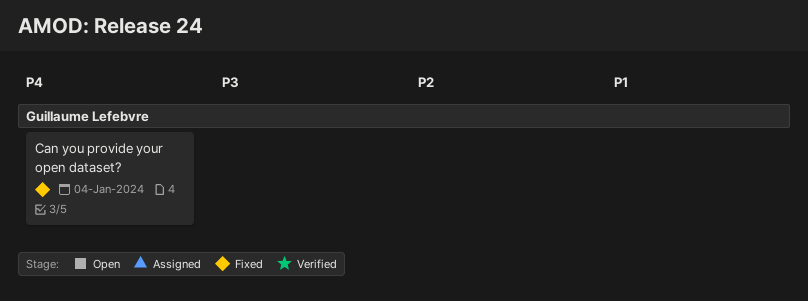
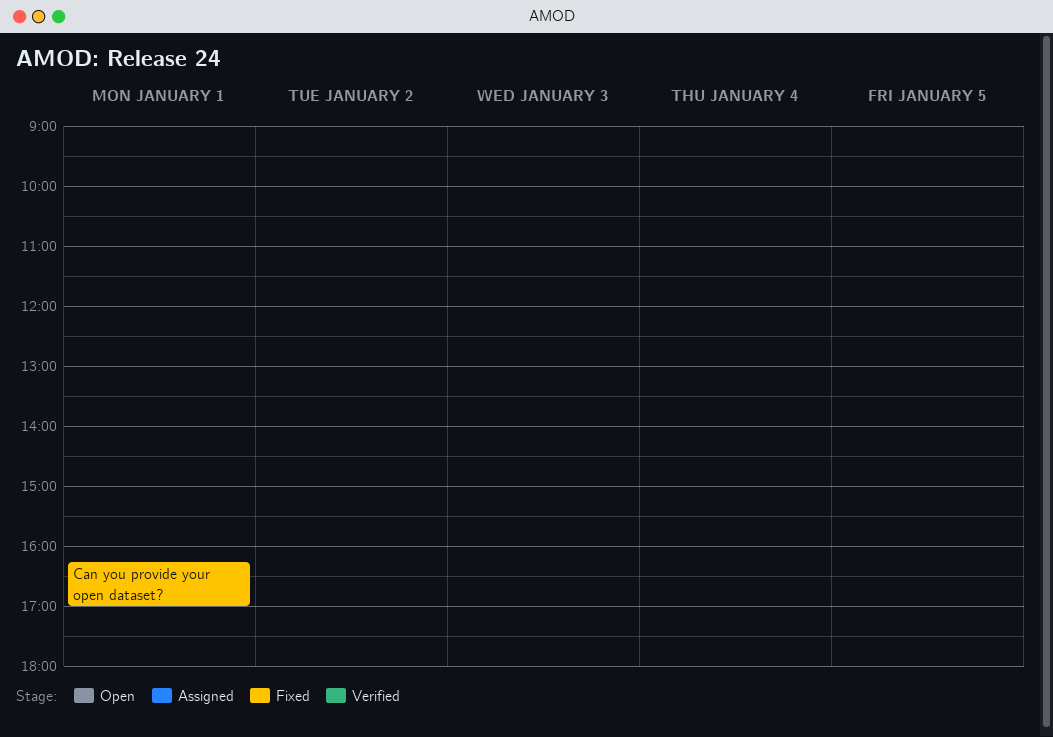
Can you provide your open dataset?, day: Jan 4 -> Jan 1

